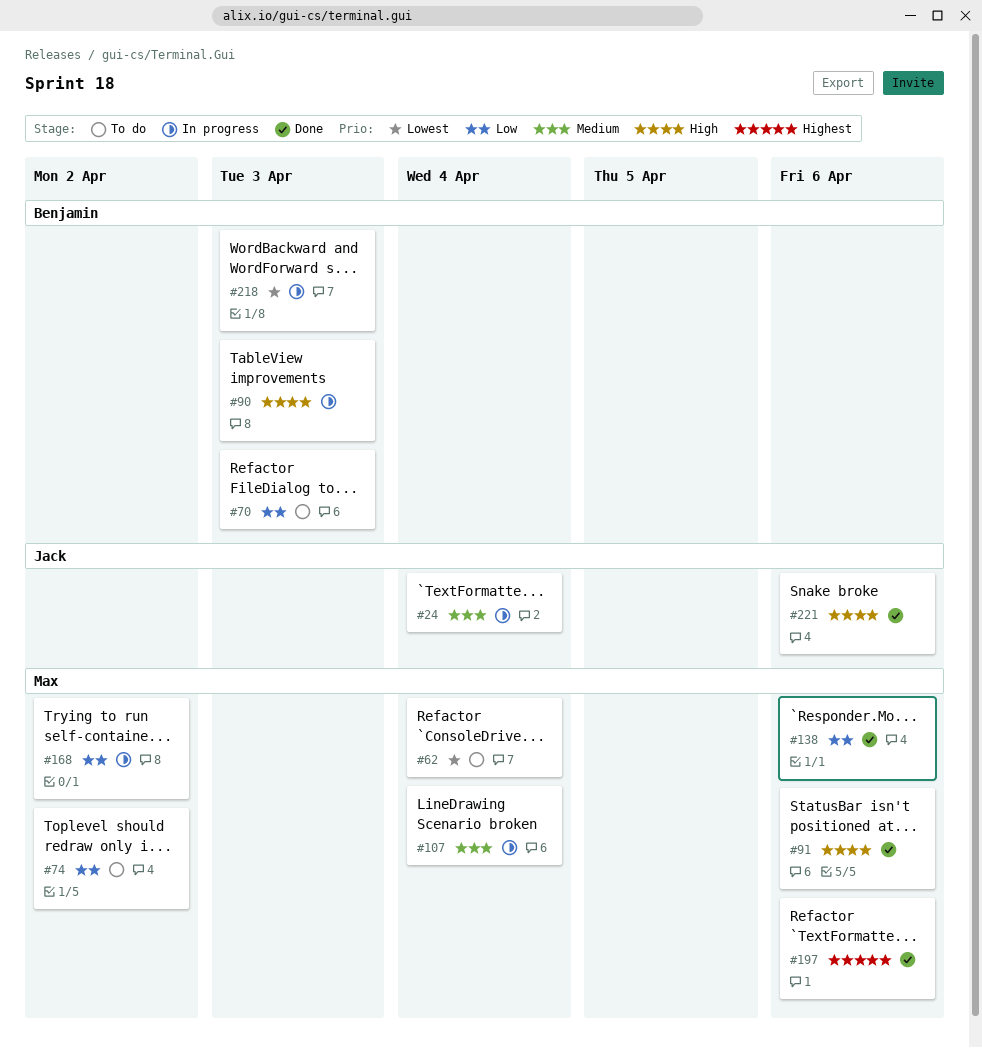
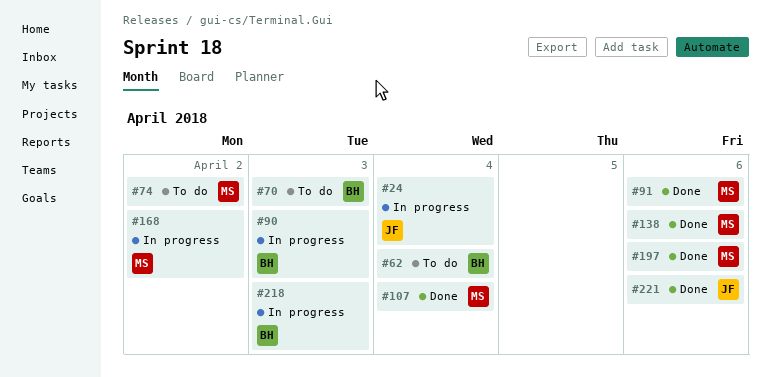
#62, owner: Max -> Benjamin
#107, status: In progress -> Done

